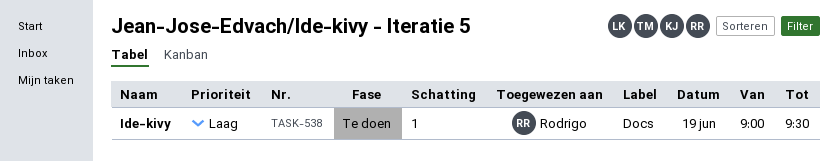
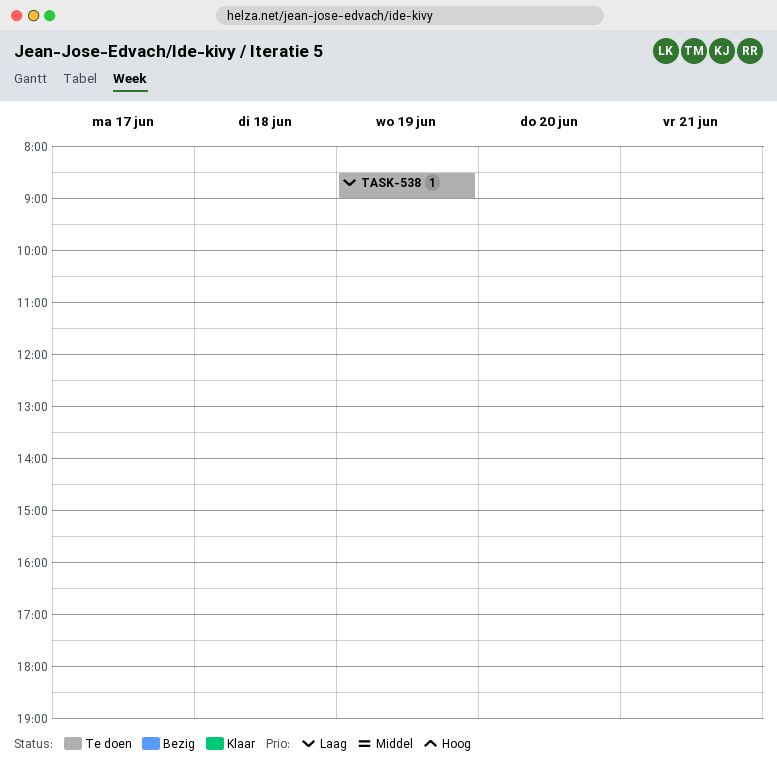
TASK-538, begins: 09:00 -> 08:30
TASK-538, ends: 09:30 -> 09:00

